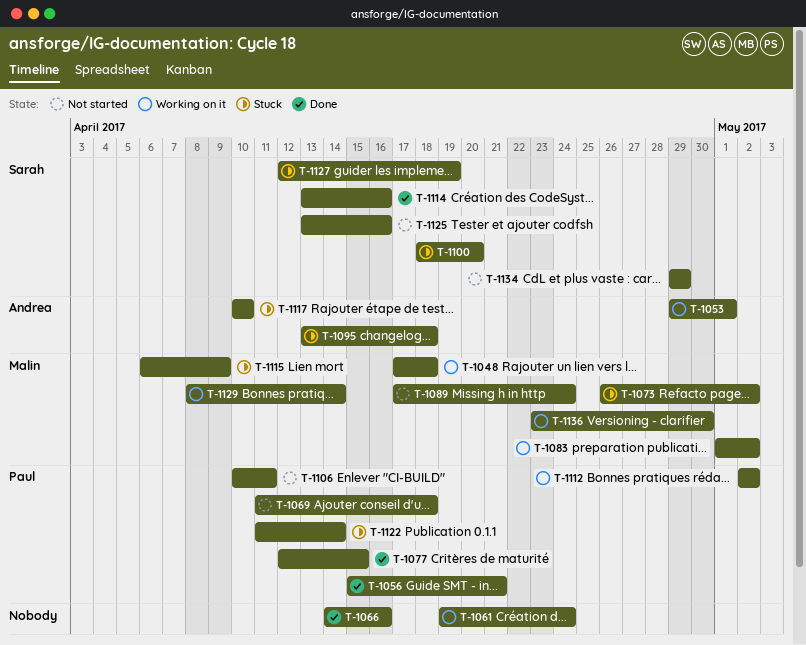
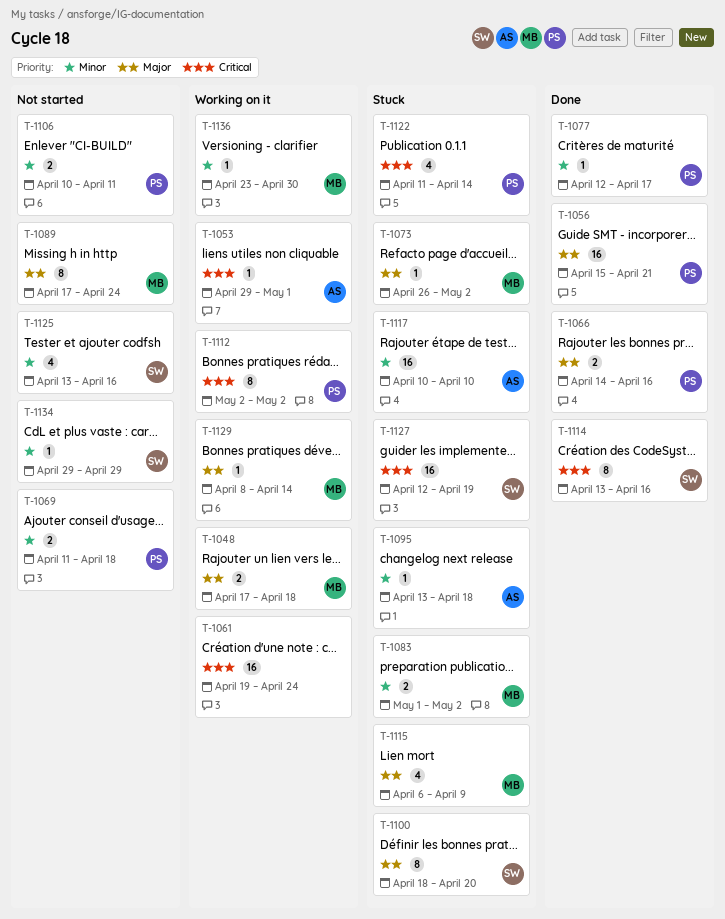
T-1066, owner: none -> Paul
T-1077, due: Apr 15 -> Apr 17
T-1083, status: Working on it -> Stuck

